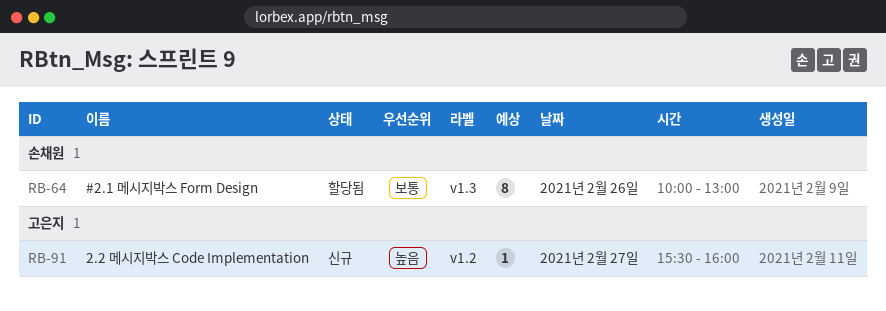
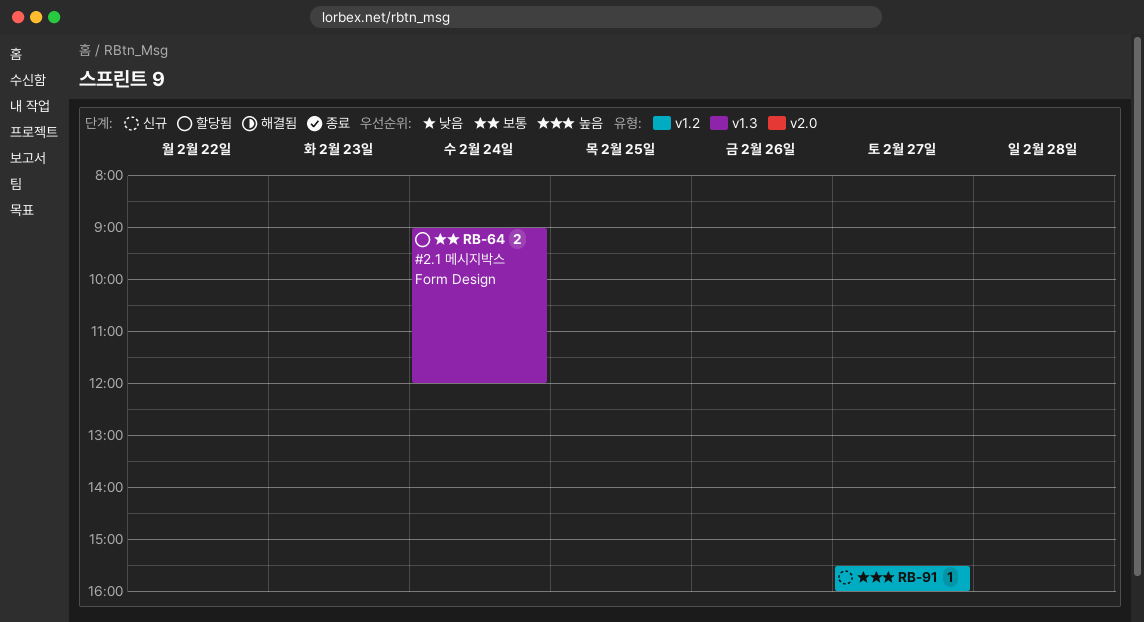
RB-64, estimate: 8 -> 2
RB-64, day: Feb 26 -> Feb 24
RB-64, begins: 10:00 -> 09:00
RB-64, ends: 13:00 -> 12:00

